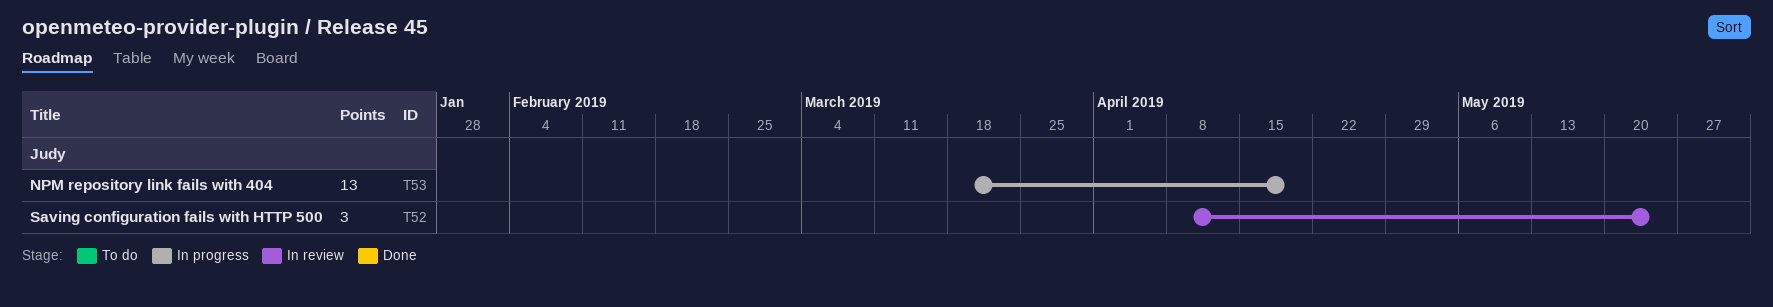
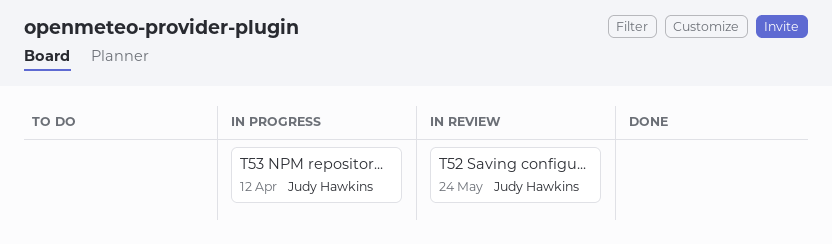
T53, due: Apr 19 -> Apr 12

